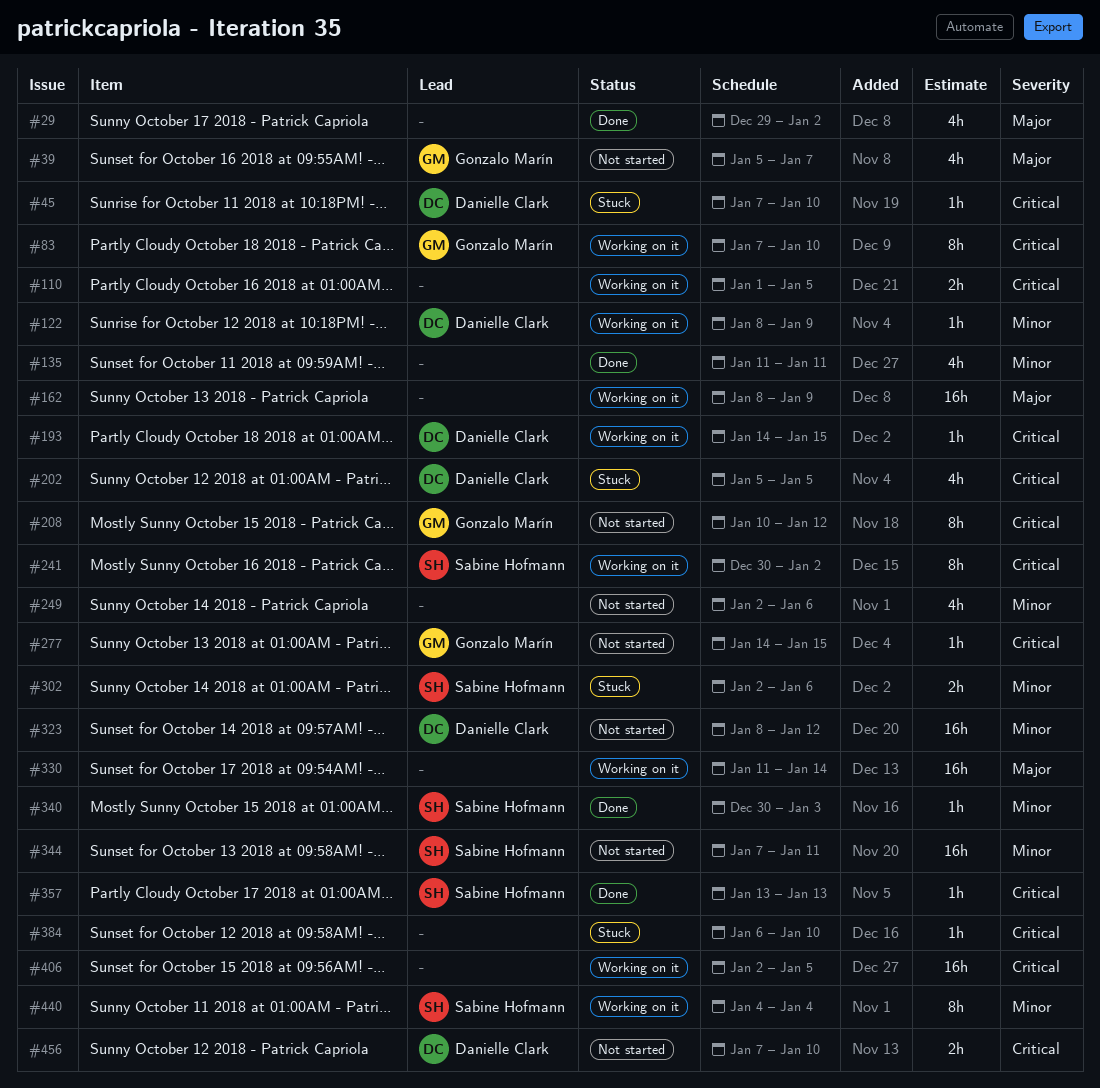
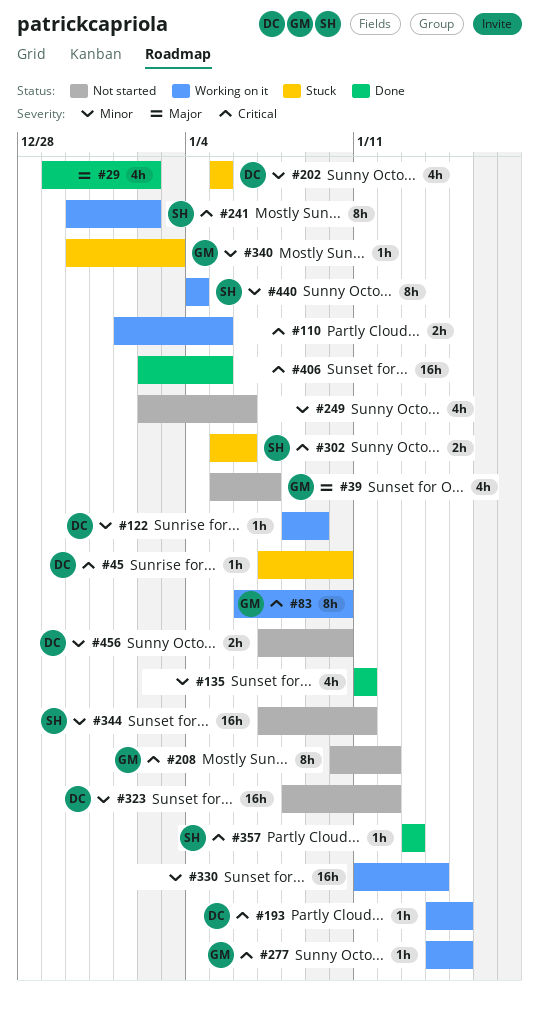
#83, start: Jan 7 -> Jan 6
#162: present -> none
#202, priority: Critical -> Minor
#277, status: Not started -> Working on it
#302, priority: Minor -> Critical
#302, start: Jan 2 -> Jan 5
#330, priority: Major -> Minor
#340, status: Done -> Stuck
#340, owner: Sabine Hofmann -> Gonzalo Marín
#384: present -> none
#406, status: Working on it -> Done
#456, priority: Critical -> Minor

